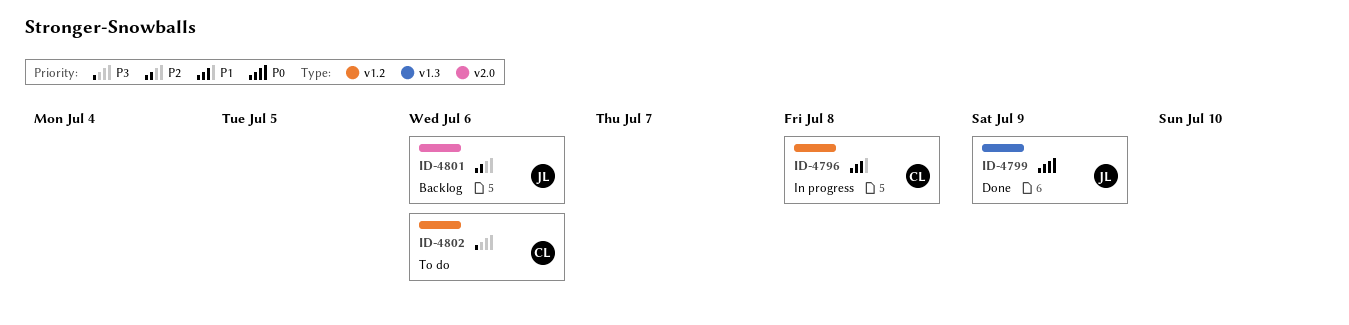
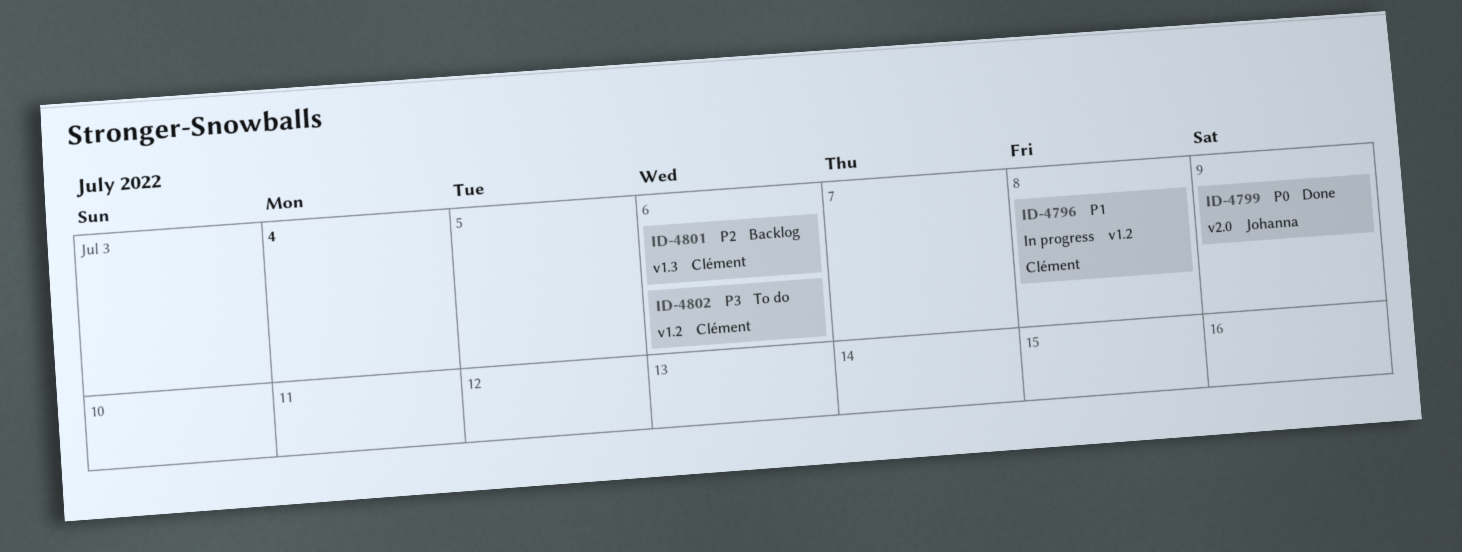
ID-4799, label: v1.3 -> v2.0
ID-4801, owner: Johanna -> Clément
ID-4801, label: v2.0 -> v1.3

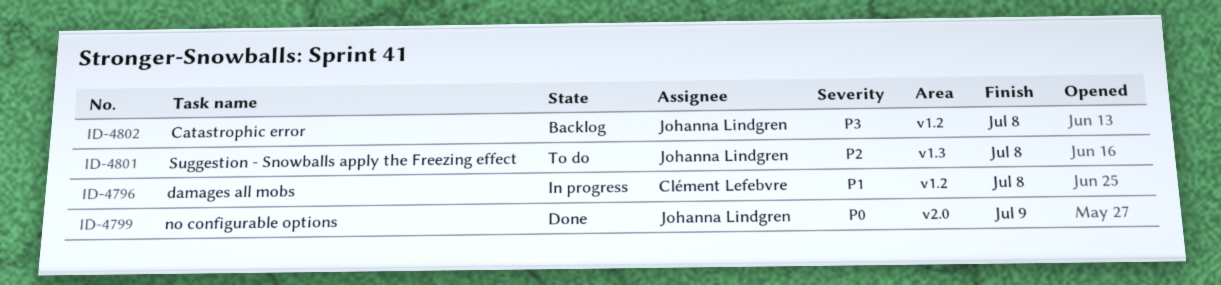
ID-4801, status: Backlog -> To do
ID-4801, owner: Clément Lefebvre -> Johanna Lindgren
ID-4801, due: Jul 6 -> Jul 8
ID-4802, status: To do -> Backlog
ID-4802, owner: Clément Lefebvre -> Johanna Lindgren
ID-4802, due: Jul 6 -> Jul 8

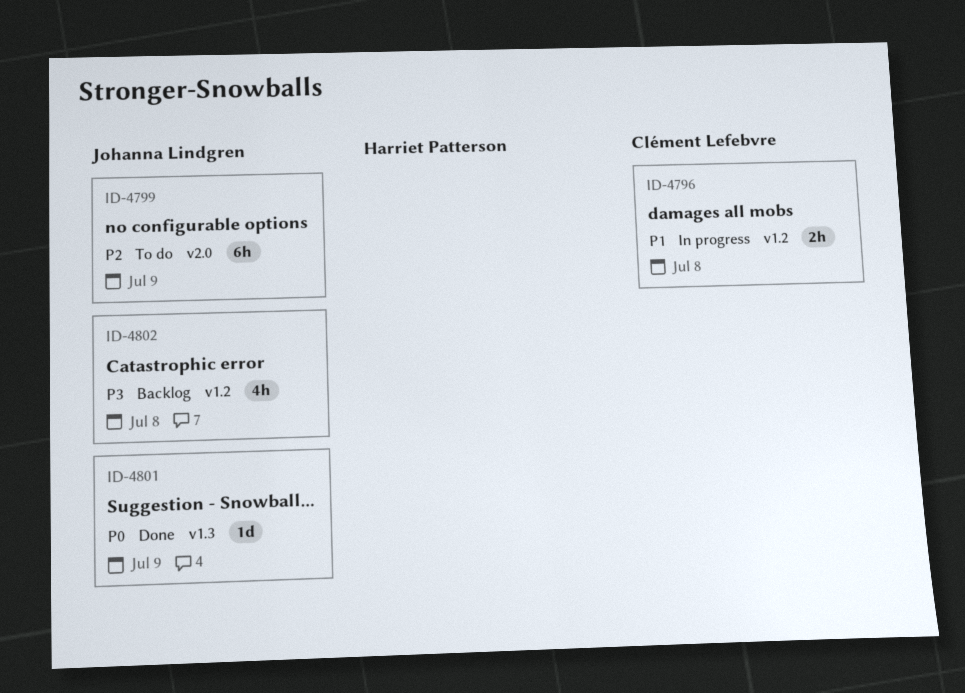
ID-4799, status: Done -> To do
ID-4799, priority: P0 -> P2
ID-4801, status: To do -> Done
ID-4801, priority: P2 -> P0
ID-4801, due: Jul 8 -> Jul 9

